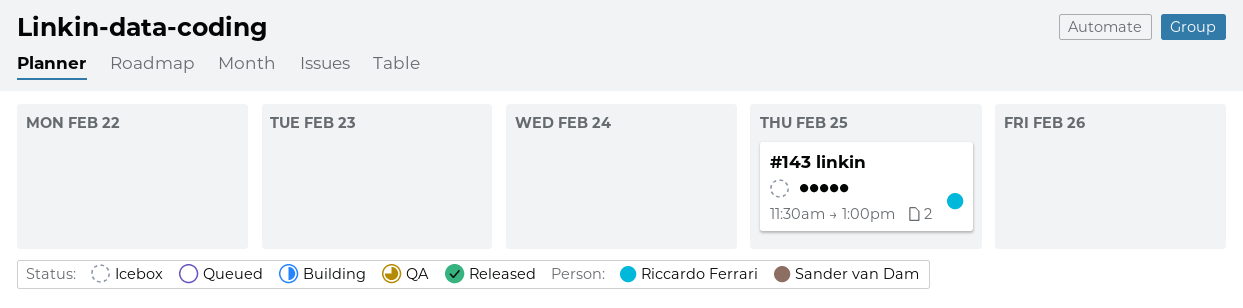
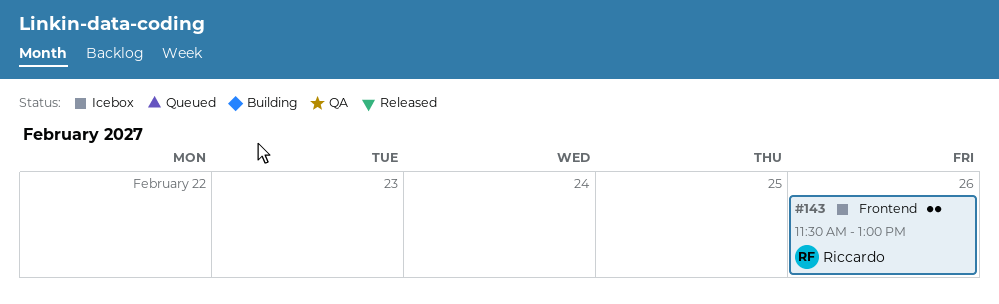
#143, estimate: 5 -> 2
#143, day: Feb 25 -> Feb 26

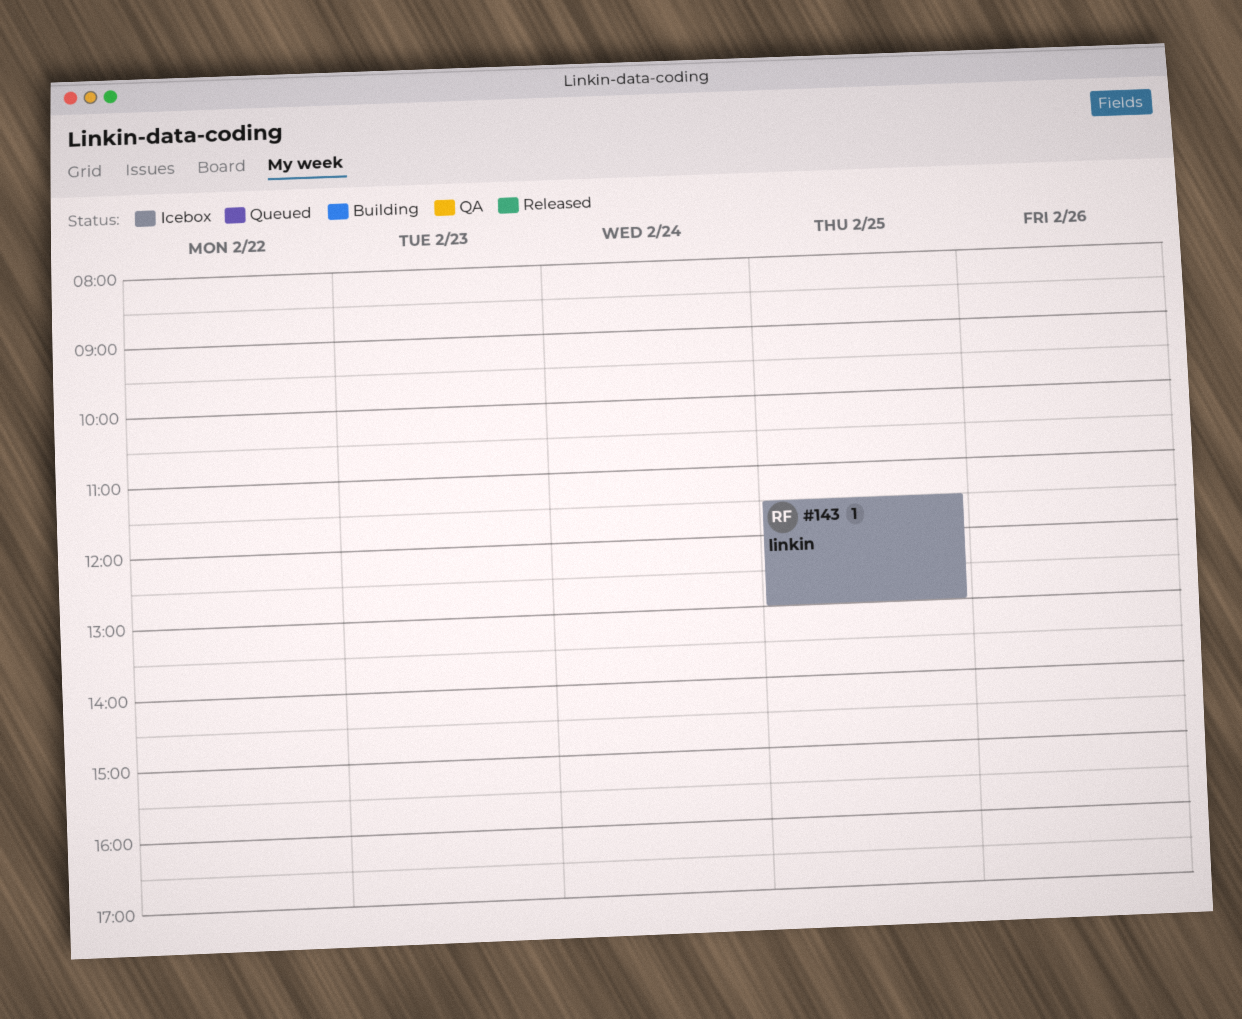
#143, estimate: 2 -> 1
#143, day: Feb 26 -> Feb 25

